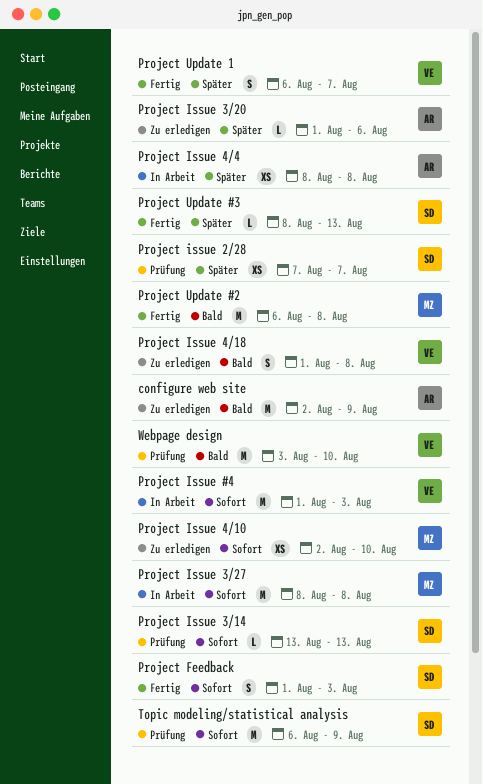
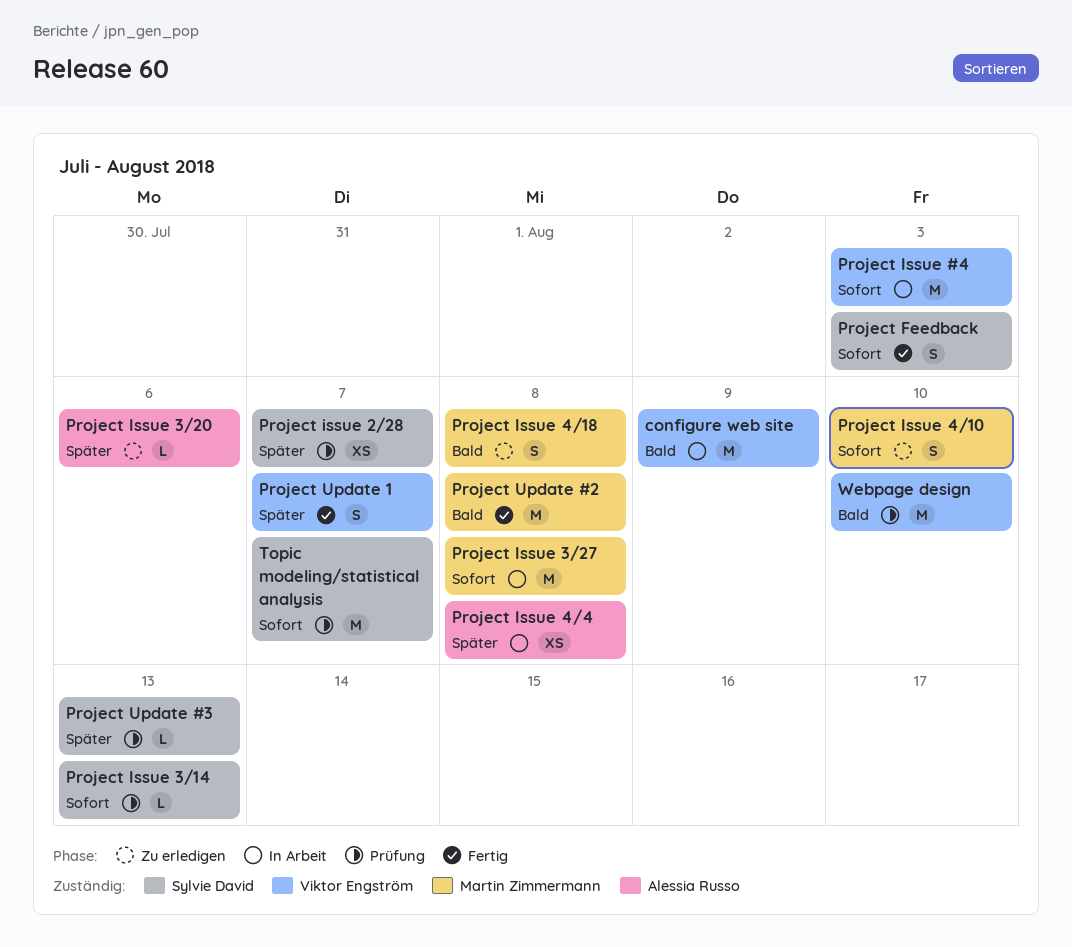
configure web site, status: Zu erledigen -> In Arbeit
configure web site, owner: Alessia Russo -> Viktor Engström
Project Issue 4/10, estimate: XS -> S
Project Issue 4/18, owner: Viktor Engström -> Martin Zimmermann
Project Update #3, status: Fertig -> Prüfung
Topic modeling/statistical analysis, due: Aug 9 -> Aug 7

